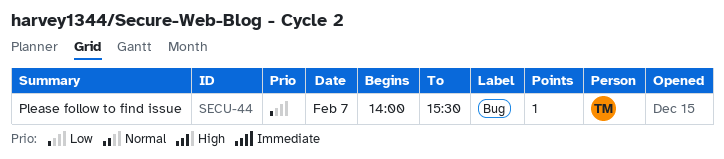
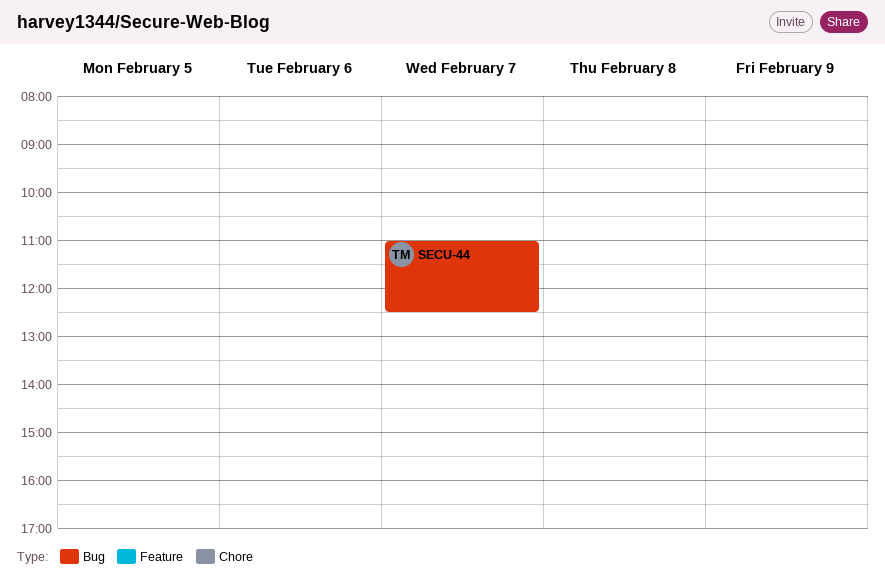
SECU-44, begins: 14:00 -> 11:00
SECU-44, ends: 15:30 -> 12:30

